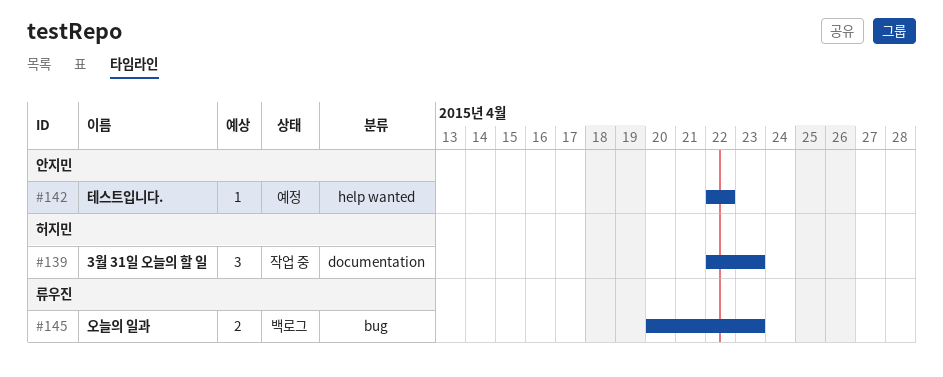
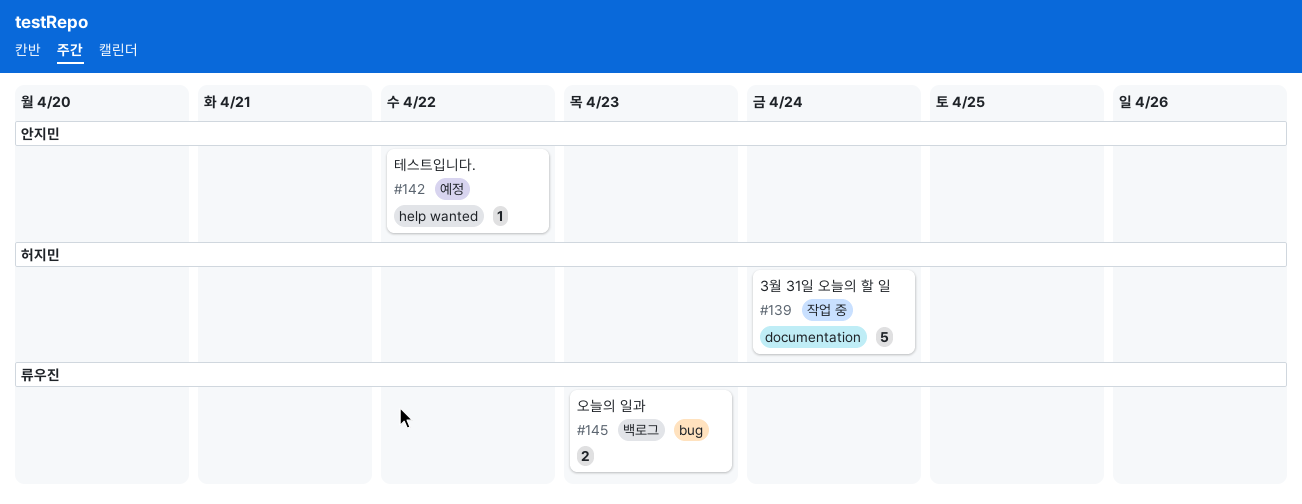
#139, estimate: 3 -> 5
#139, due: Apr 23 -> Apr 24

